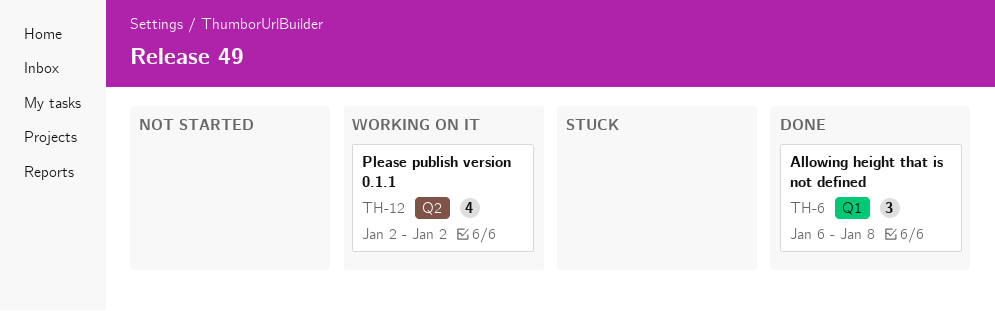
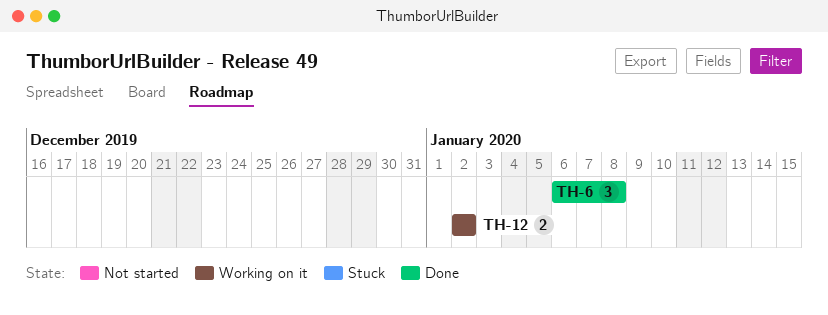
TH-12, estimate: 4 -> 2

